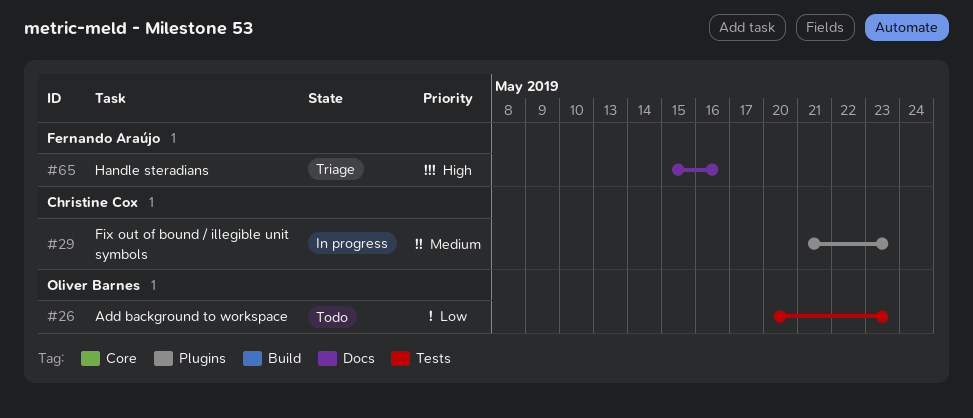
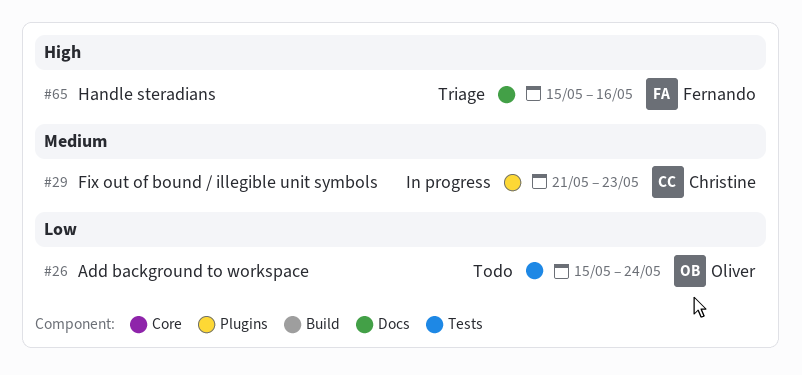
#26, start: May 20 -> May 15
#26, due: May 23 -> May 24

